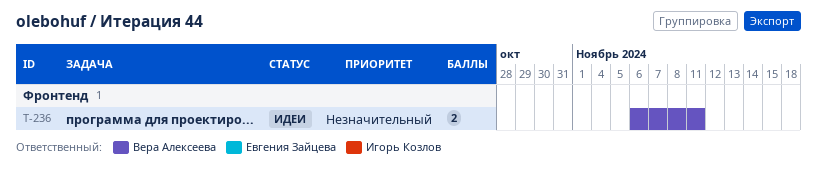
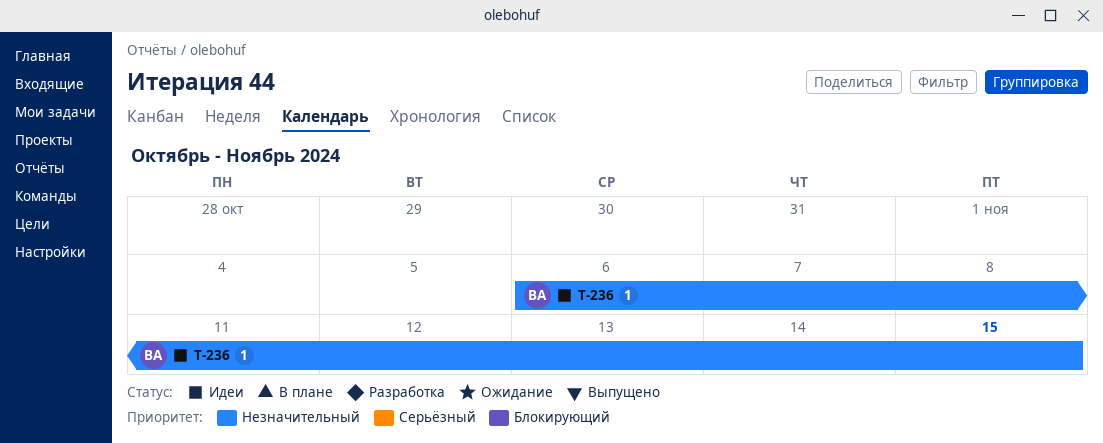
T-236, estimate: 2 -> 1
T-236, due: Nov 11 -> Nov 15

